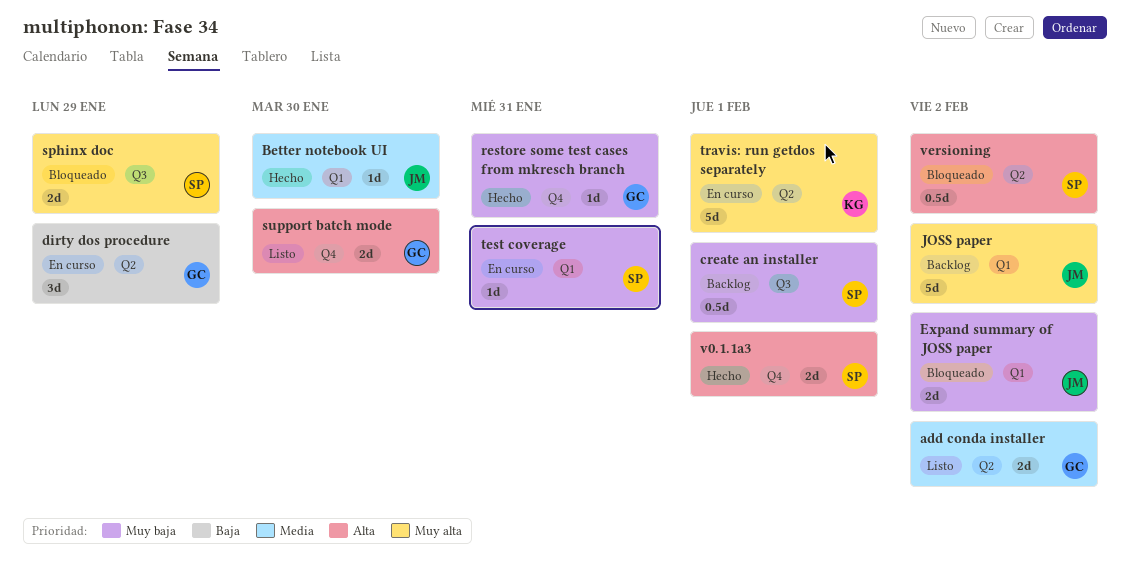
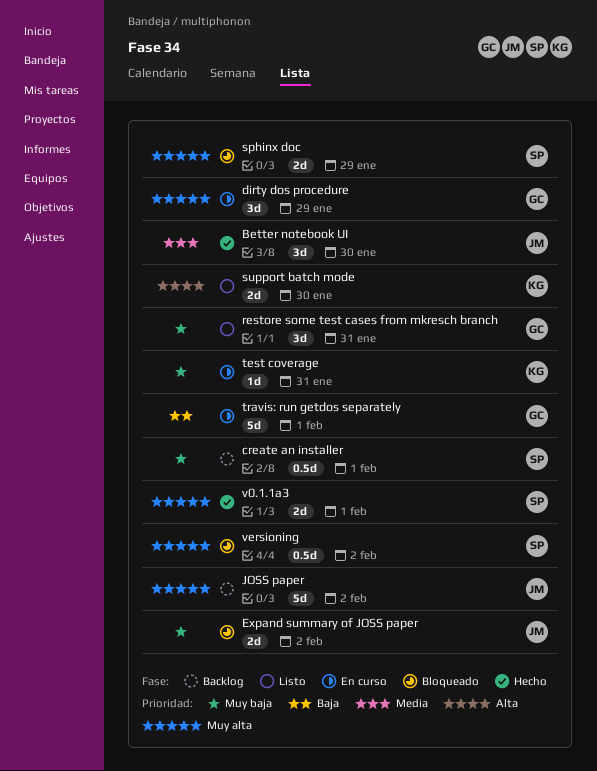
add conda installer: present -> none
Better notebook UI, estimate: 1d -> 3d
dirty dos procedure, priority: Baja -> Muy alta
restore some test cases from mkresch branch, status: Hecho -> Listo
restore some test cases from mkresch branch, estimate: 1d -> 3d
support batch mode, owner: GC -> KG
test coverage, owner: SP -> KG
travis: run getdos separately, owner: KG -> GC
travis: run getdos separately, priority: Muy alta -> Baja
v0.1.1a3, priority: Alta -> Muy alta
versioning, priority: Alta -> Muy alta

